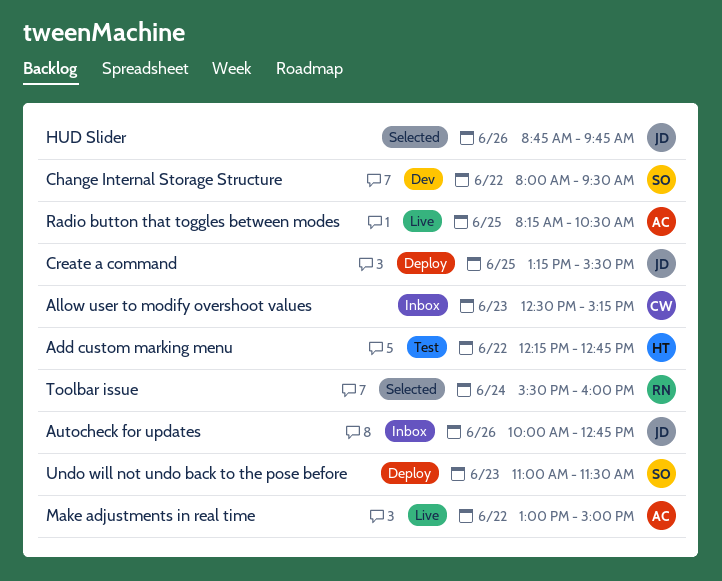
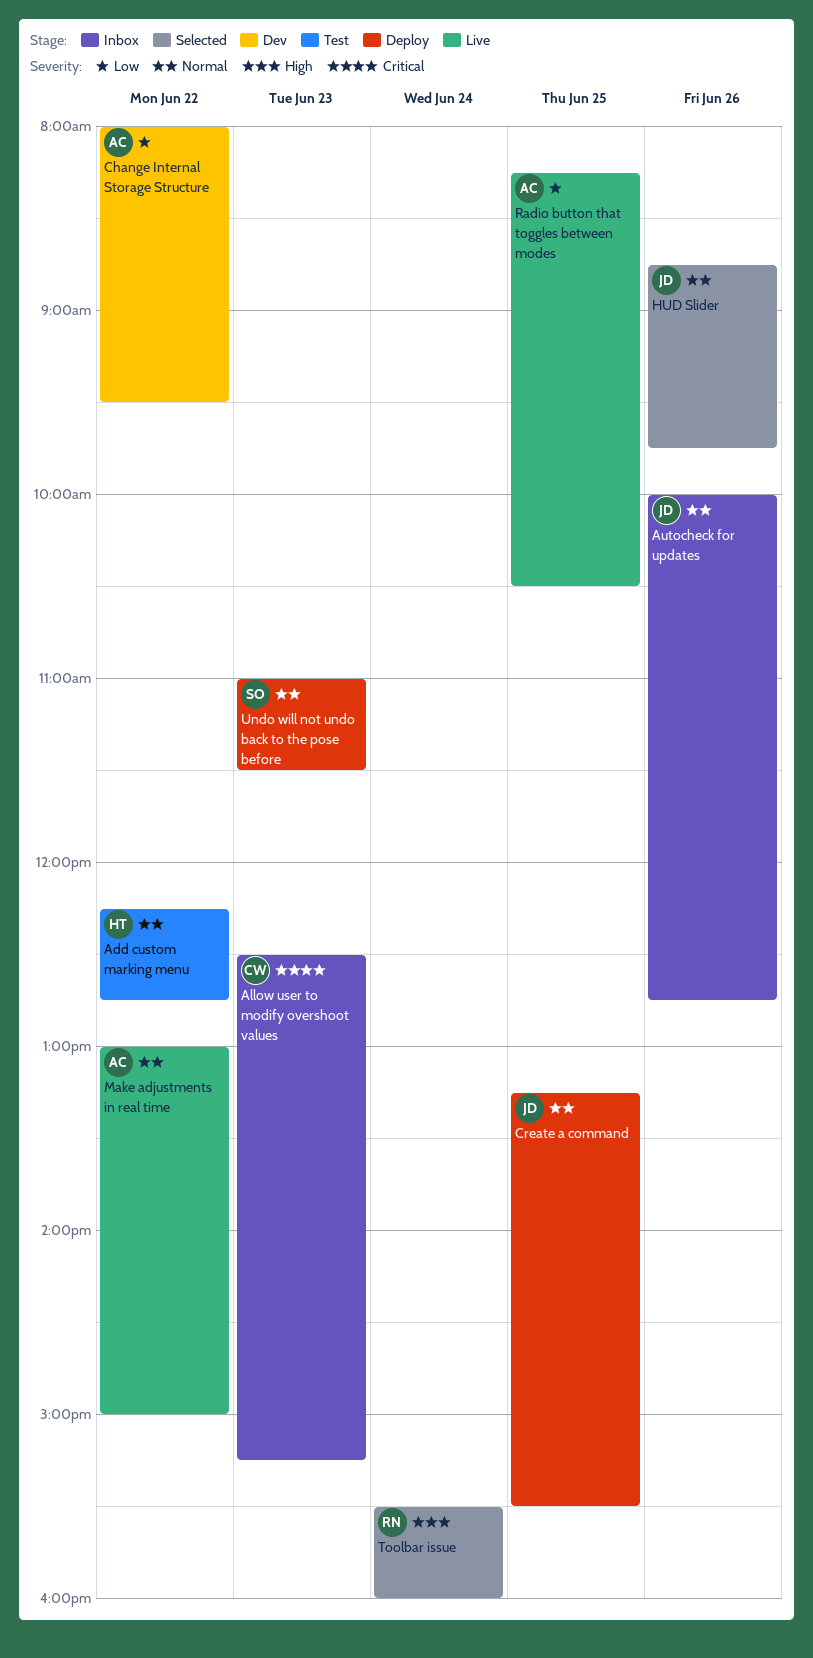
Change Internal Storage Structure, owner: SO -> AC

